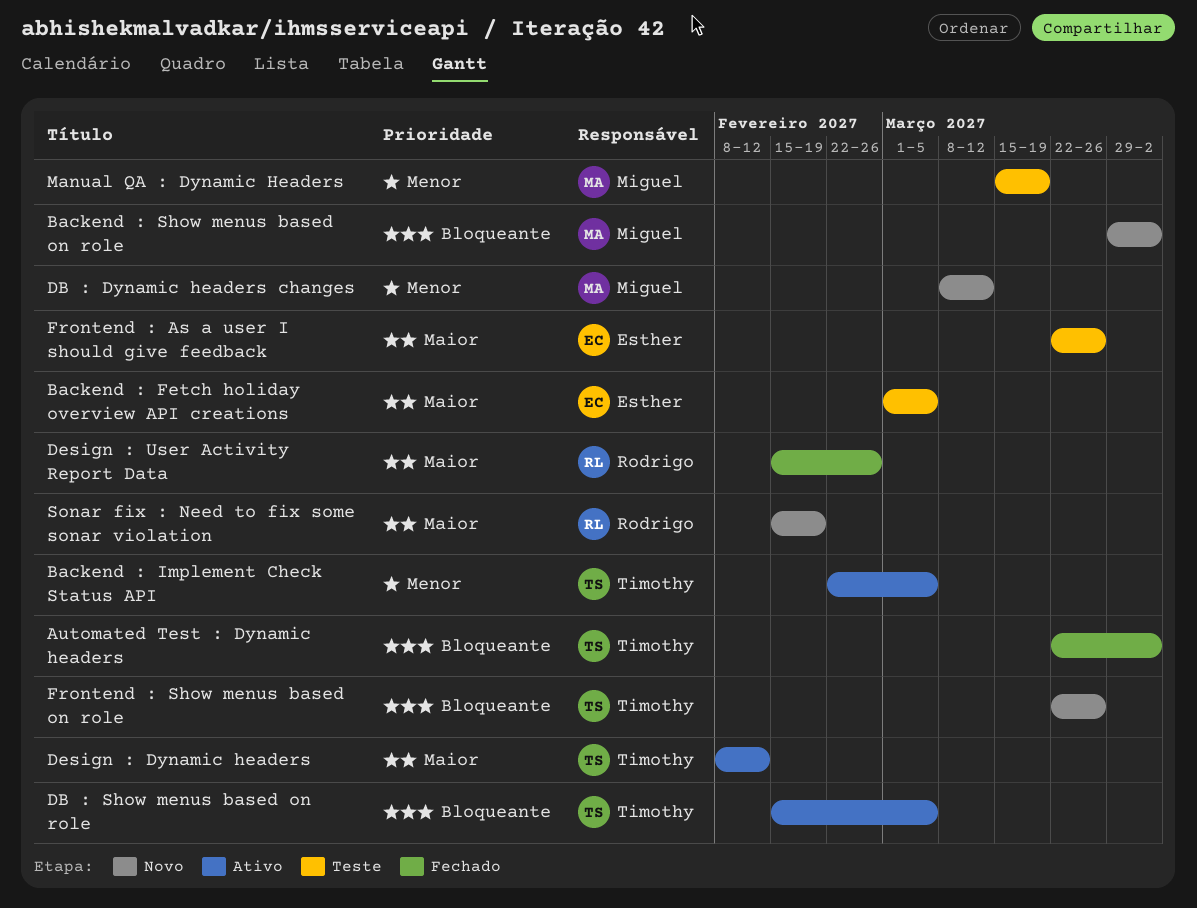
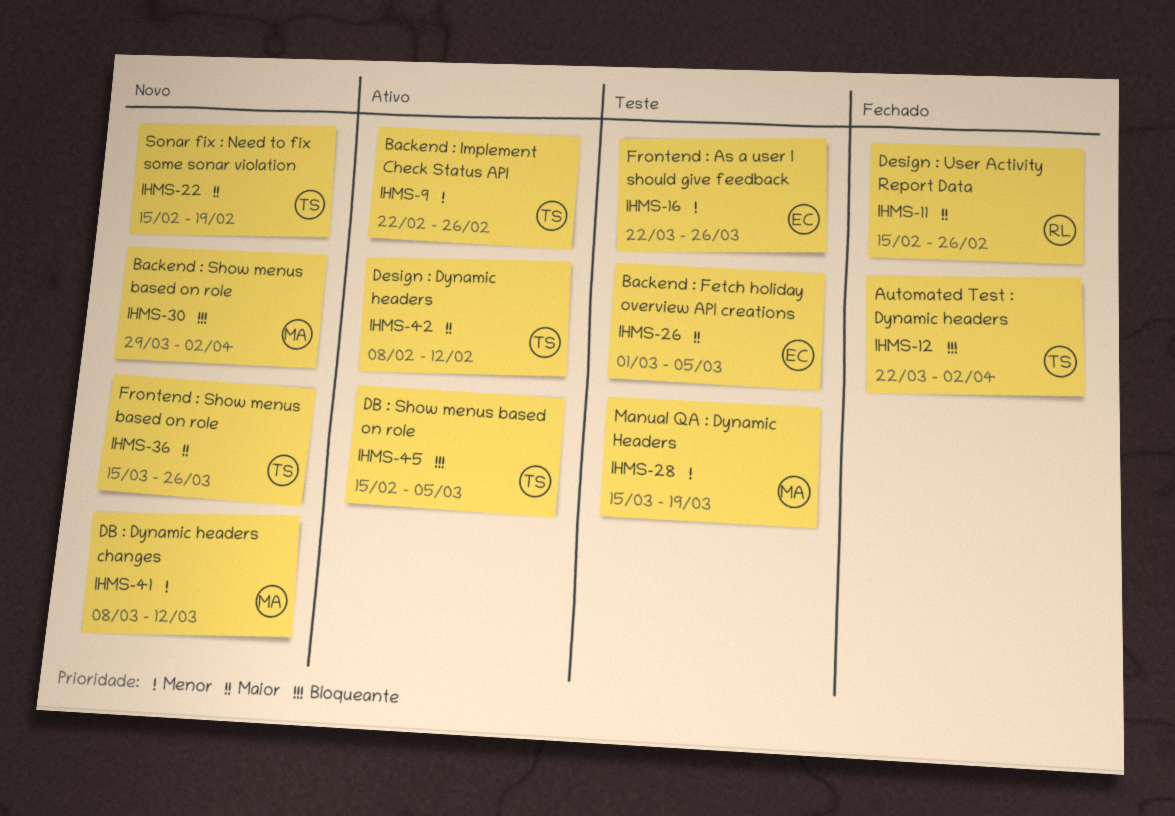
Backend : Implement Check Status API, due: Mar 5 -> Feb 26
Frontend : As a user I should give feedback, priority: Maior -> Menor
Frontend : Show menus based on role, priority: Bloqueante -> Maior
Frontend : Show menus based on role, start: Mar 22 -> Mar 15
Sonar fix : Need to fix some sonar violation, owner: Rodrigo -> Timothy

